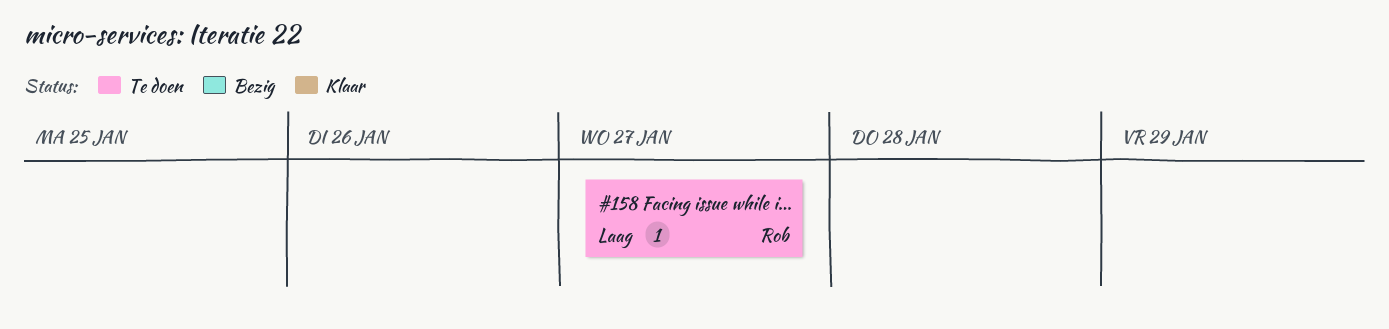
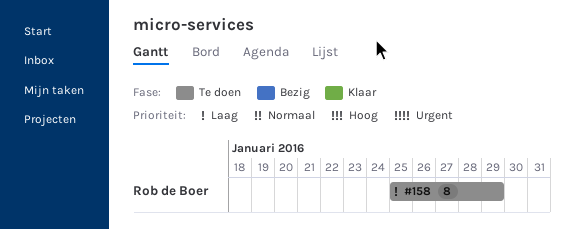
#158, estimate: 1 -> 8
#158, due: Jan 27 -> Jan 29

